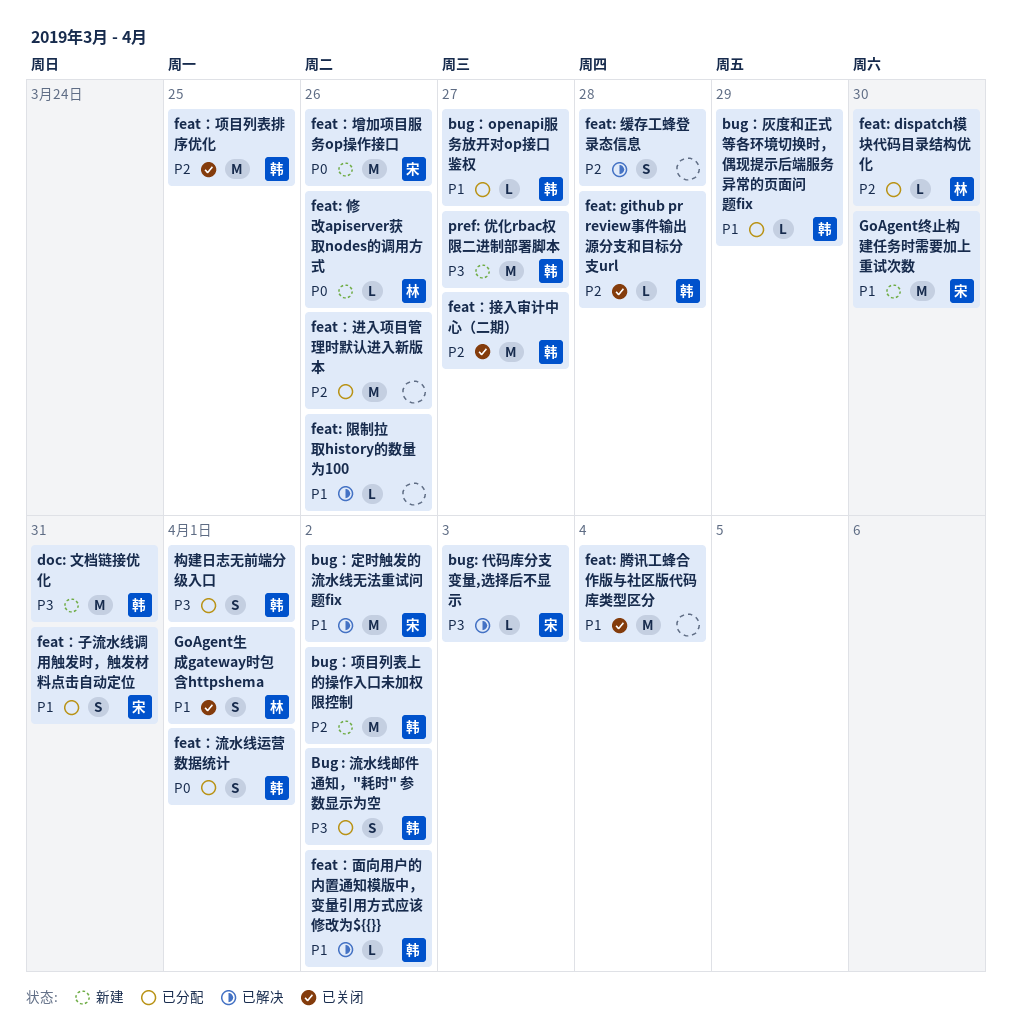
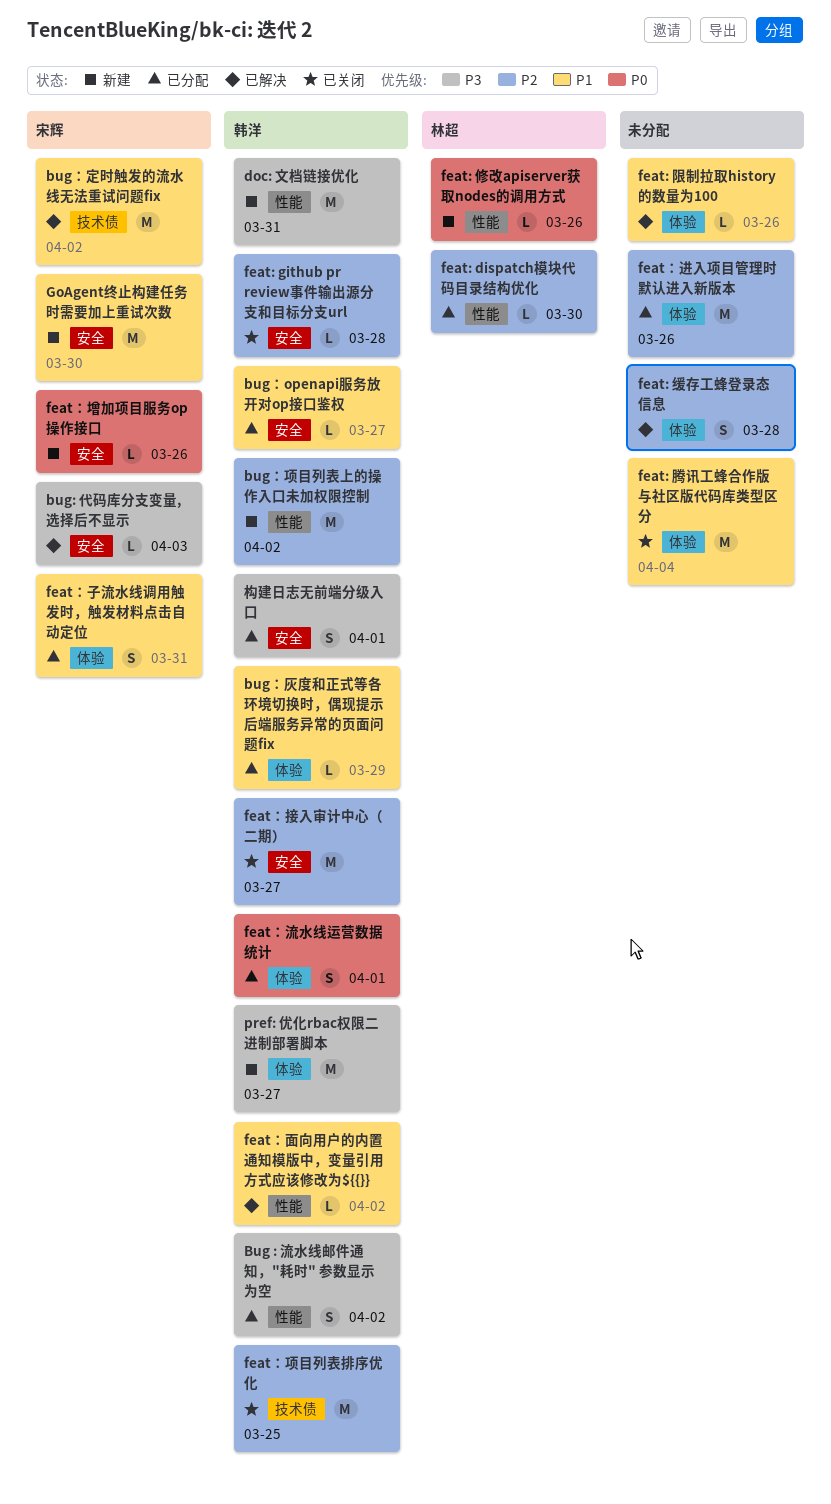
feat：增加项目服务op操作接口, estimate: M -> L
GoAgent生成gateway时包含httpshema: present -> none

